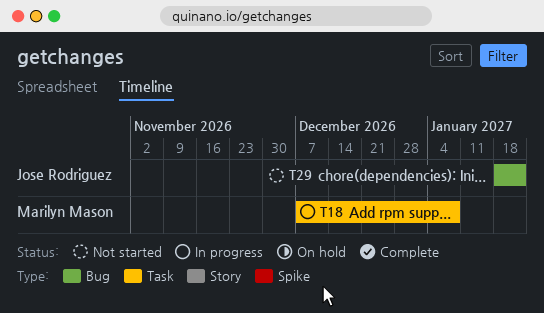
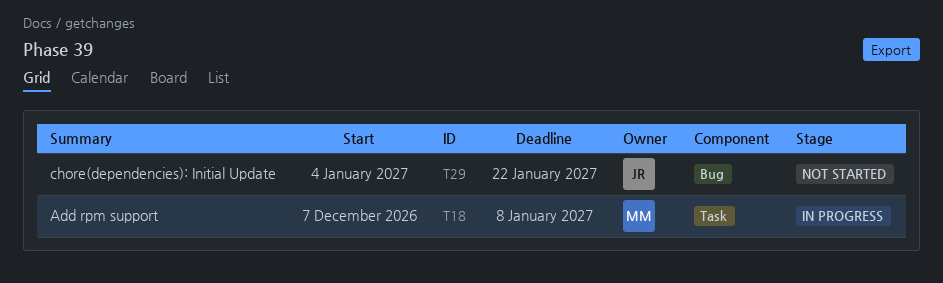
T29, start: Jan 18 -> Jan 4

